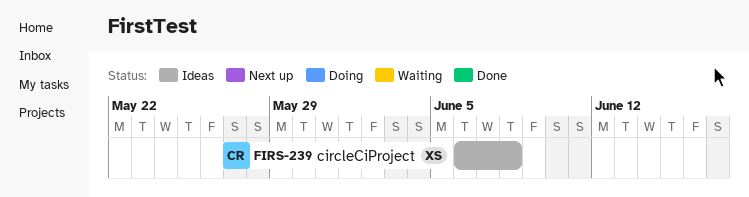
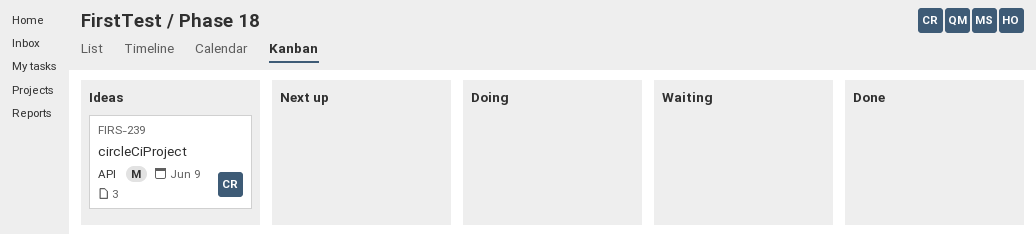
FIRS-239, estimate: XS -> M
FIRS-239, due: Jun 8 -> Jun 9

